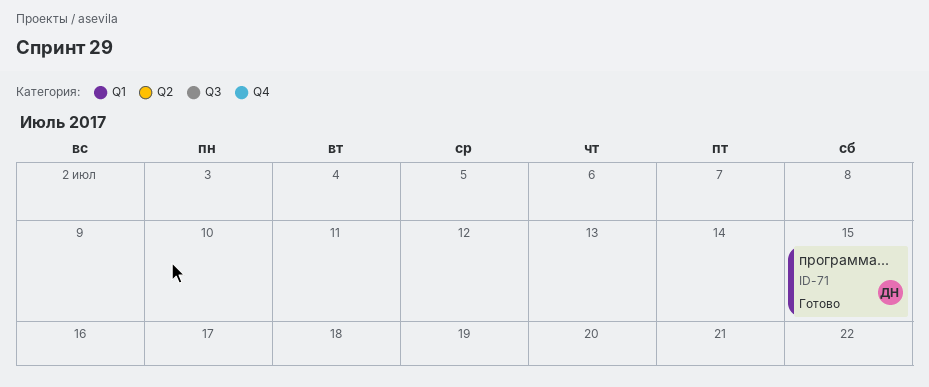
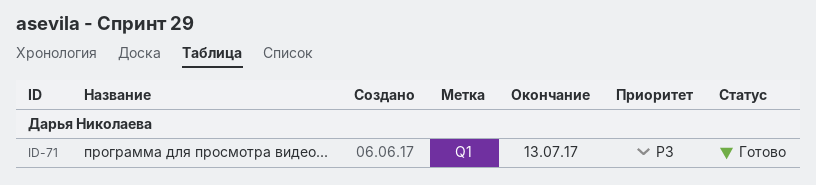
ID-71, due: Jul 15 -> Jul 13

